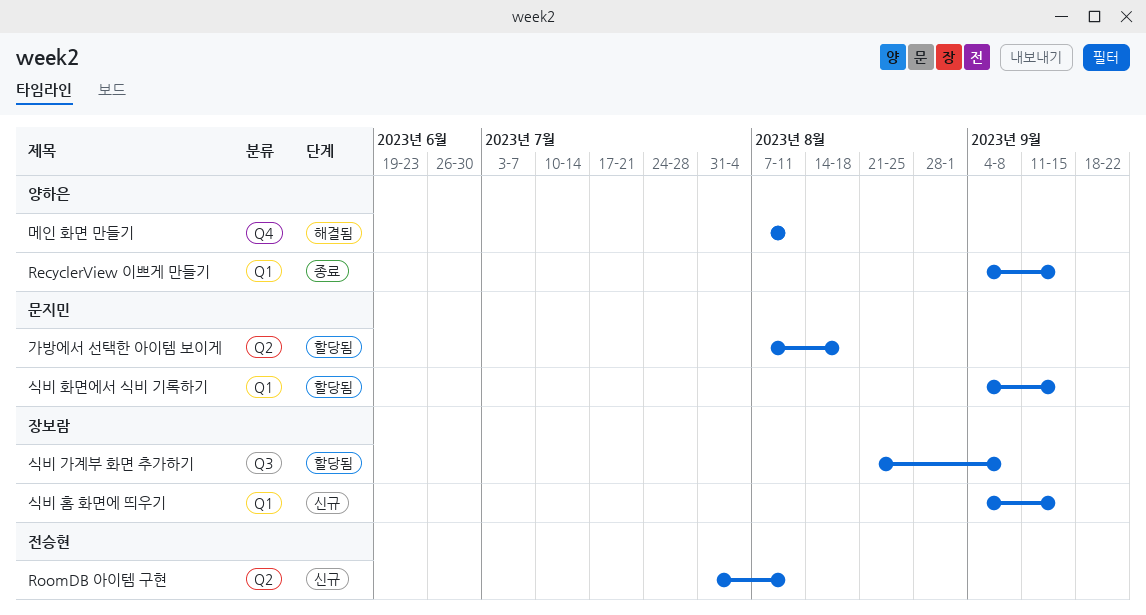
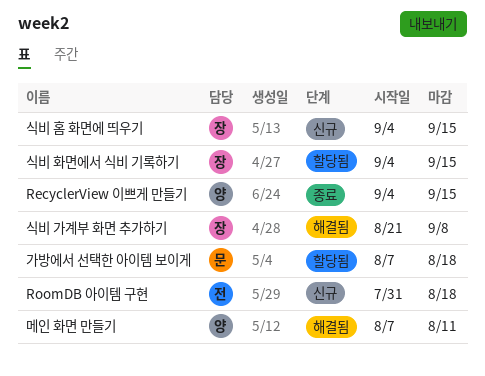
RoomDB 아이템 구현, due: Aug 11 -> Aug 18
식비 가계부 화면 추가하기, status: 할당됨 -> 해결됨
식비 화면에서 식비 기록하기, owner: 문지민 -> 장보람

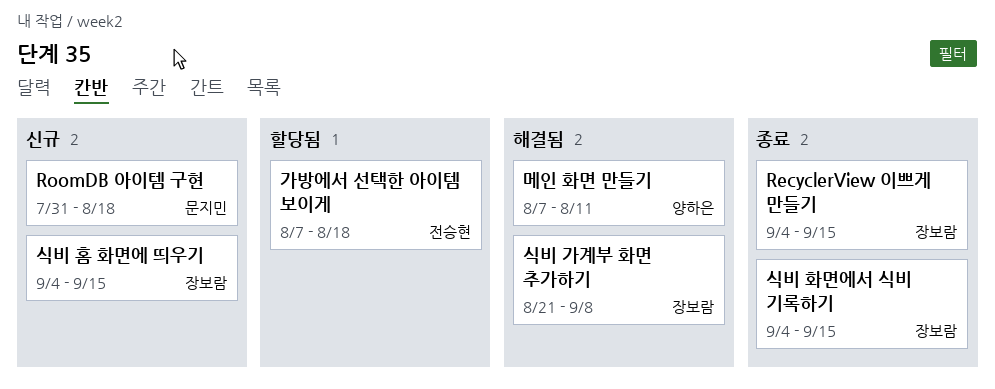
RecyclerView 이쁘게 만들기, owner: 양하은 -> 장보람
RoomDB 아이템 구현, owner: 전승현 -> 문지민
가방에서 선택한 아이템 보이게, owner: 문지민 -> 전승현
식비 화면에서 식비 기록하기, status: 할당됨 -> 종료

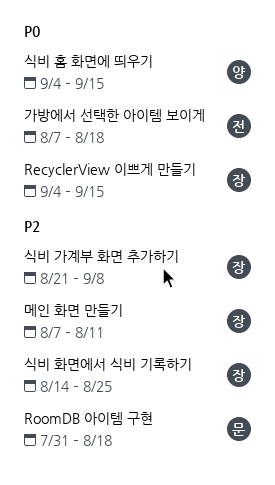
메인 화면 만들기, owner: 양하은 -> 장보람
식비 홈 화면에 띄우기, owner: 장보람 -> 양하은
식비 화면에서 식비 기록하기, start: Sep 4 -> Aug 14
식비 화면에서 식비 기록하기, due: Sep 15 -> Aug 25

